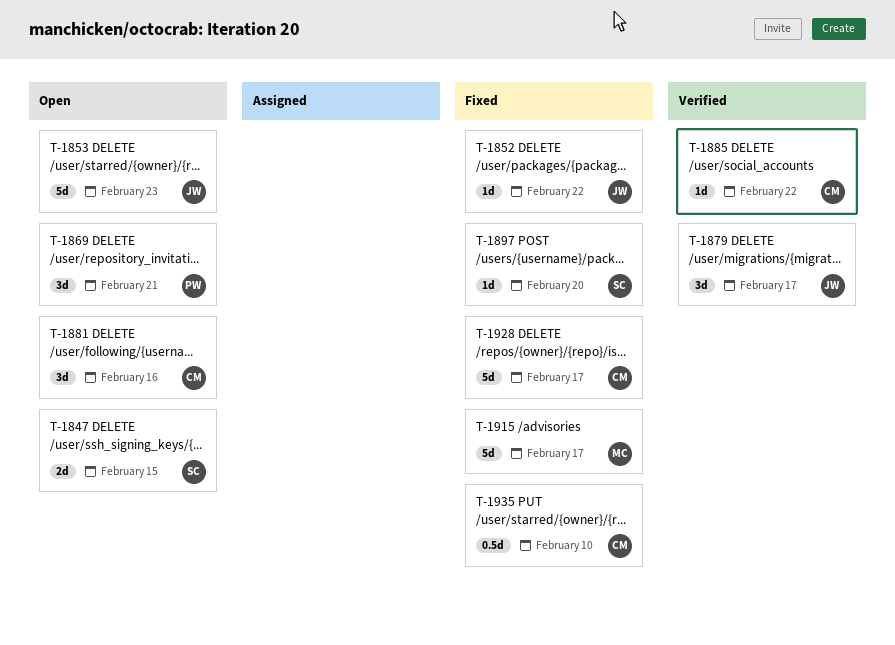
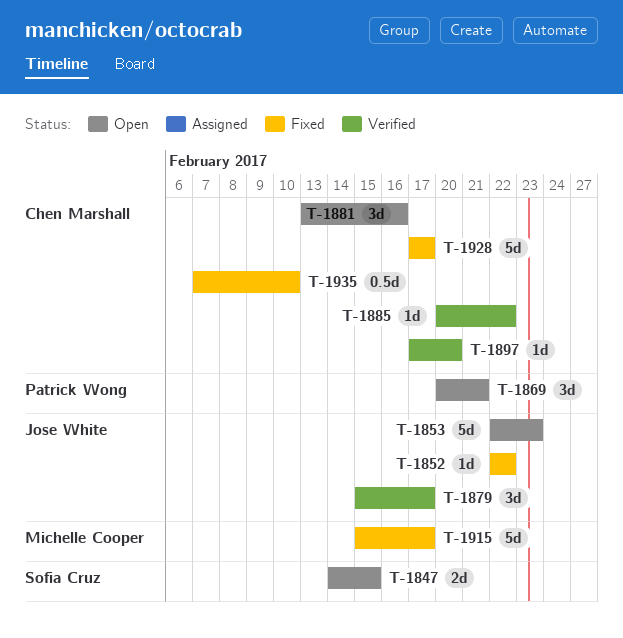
T-1897, status: Fixed -> Verified
T-1897, owner: Sofia Cruz -> Chen Marshall

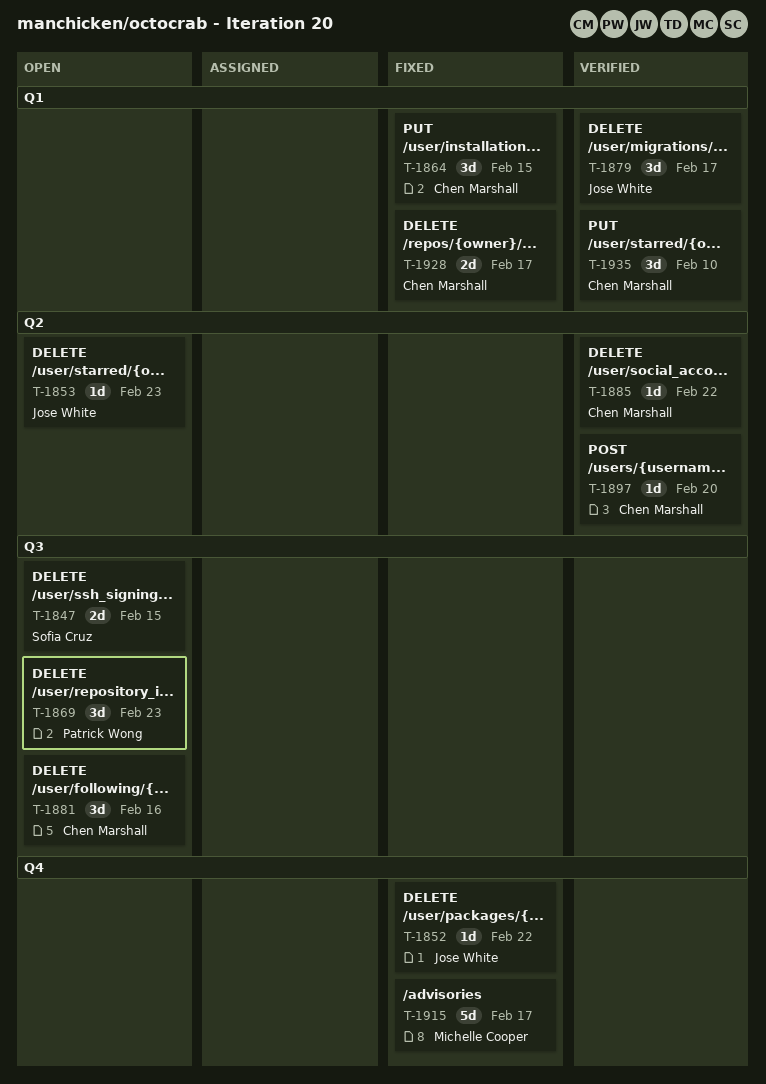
T-1853, estimate: 5d -> 1d
T-1864: none -> present
T-1869, due: Feb 21 -> Feb 23
T-1928, estimate: 5d -> 2d
T-1935, status: Fixed -> Verified
T-1935, estimate: 0.5d -> 3d

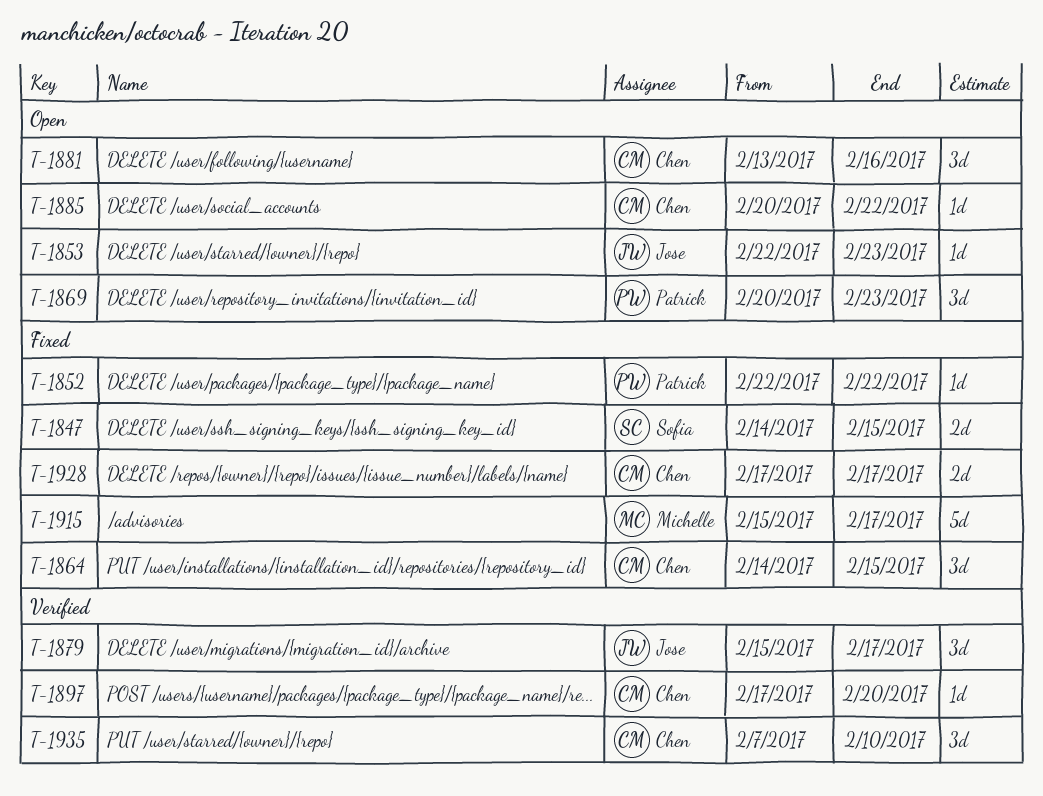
T-1847, status: Open -> Fixed
T-1852, owner: Jose White -> Patrick Wong
T-1885, status: Verified -> Open

